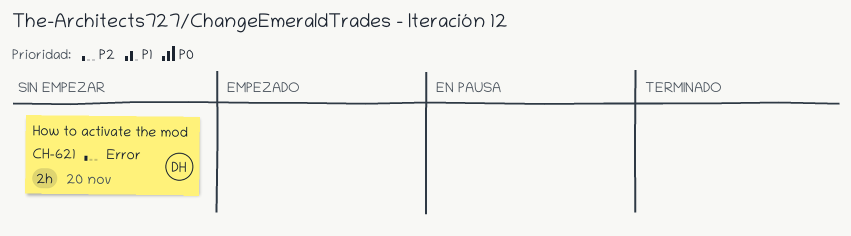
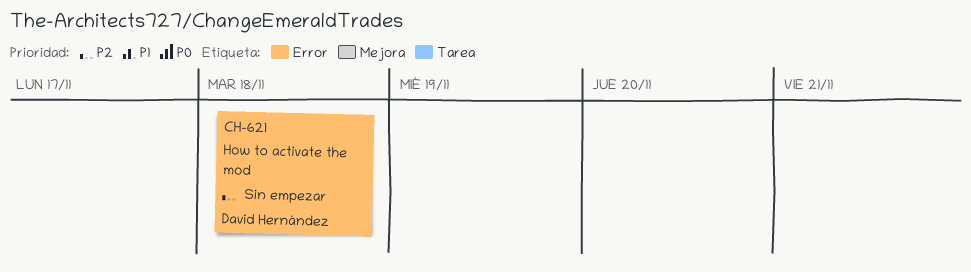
CH-621, due: Nov 20 -> Nov 18

